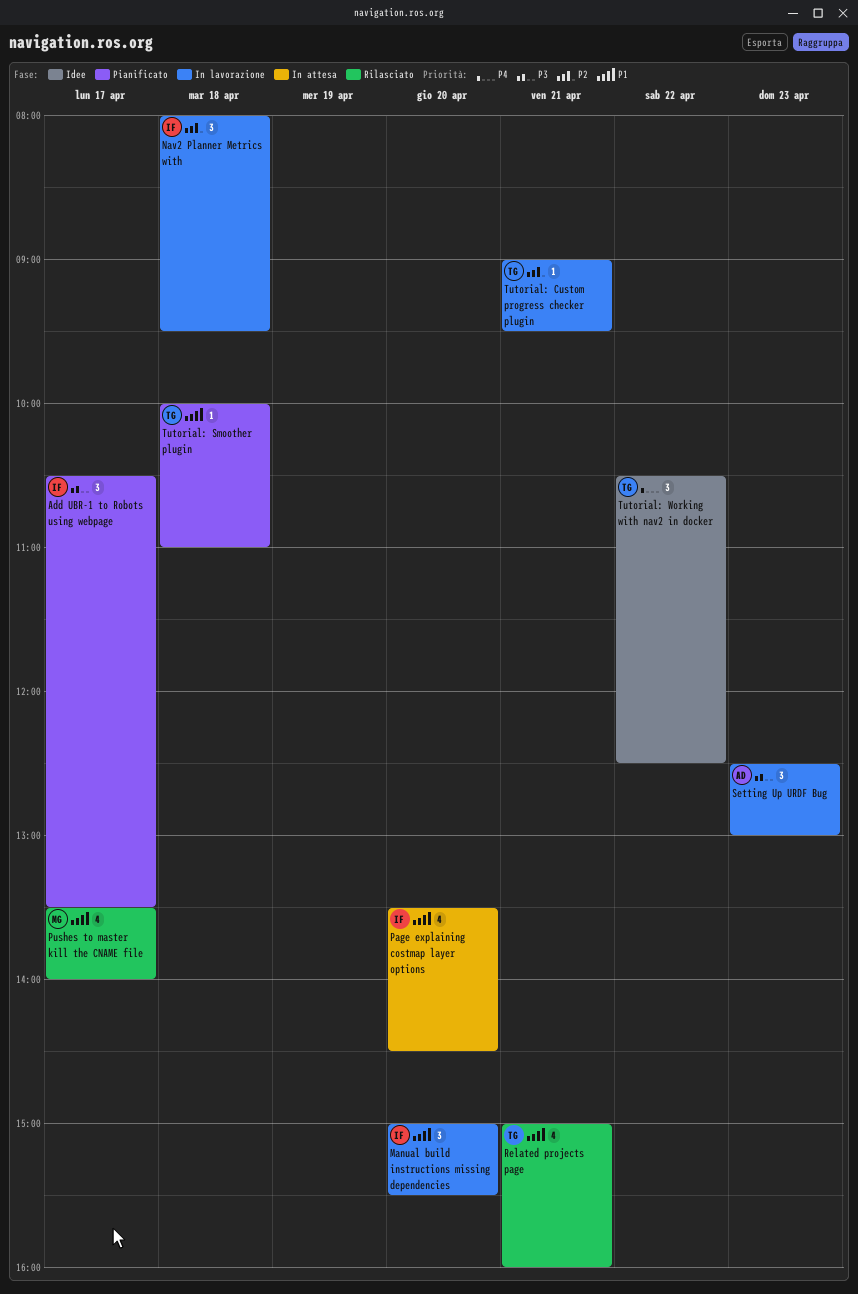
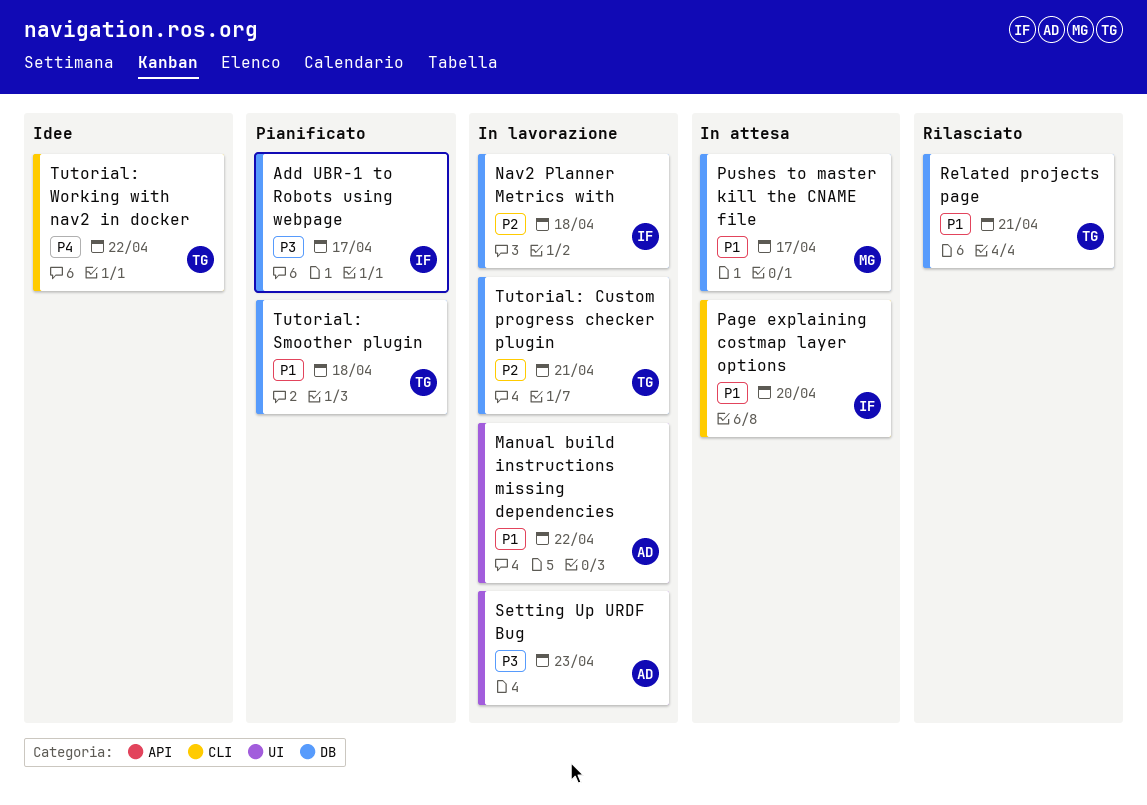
Manual build instructions missing dependencies, owner: IF -> AD
Manual build instructions missing dependencies, day: Apr 20 -> Apr 22
Pushes to master kill the CNAME file, status: Rilasciato -> In attesa

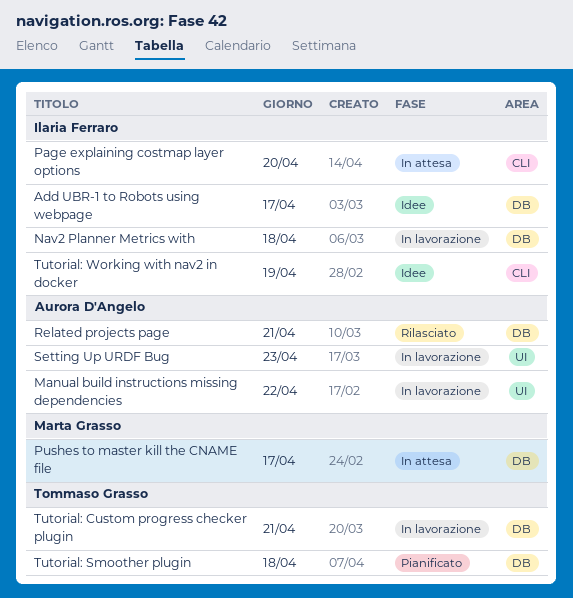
Add UBR-1 to Robots using webpage, status: Pianificato -> Idee
Related projects page, owner: Tommaso Grasso -> Aurora D'Angelo
Tutorial: Working with nav2 in docker, owner: Tommaso Grasso -> Ilaria Ferraro
Tutorial: Working with nav2 in docker, day: Apr 22 -> Apr 19

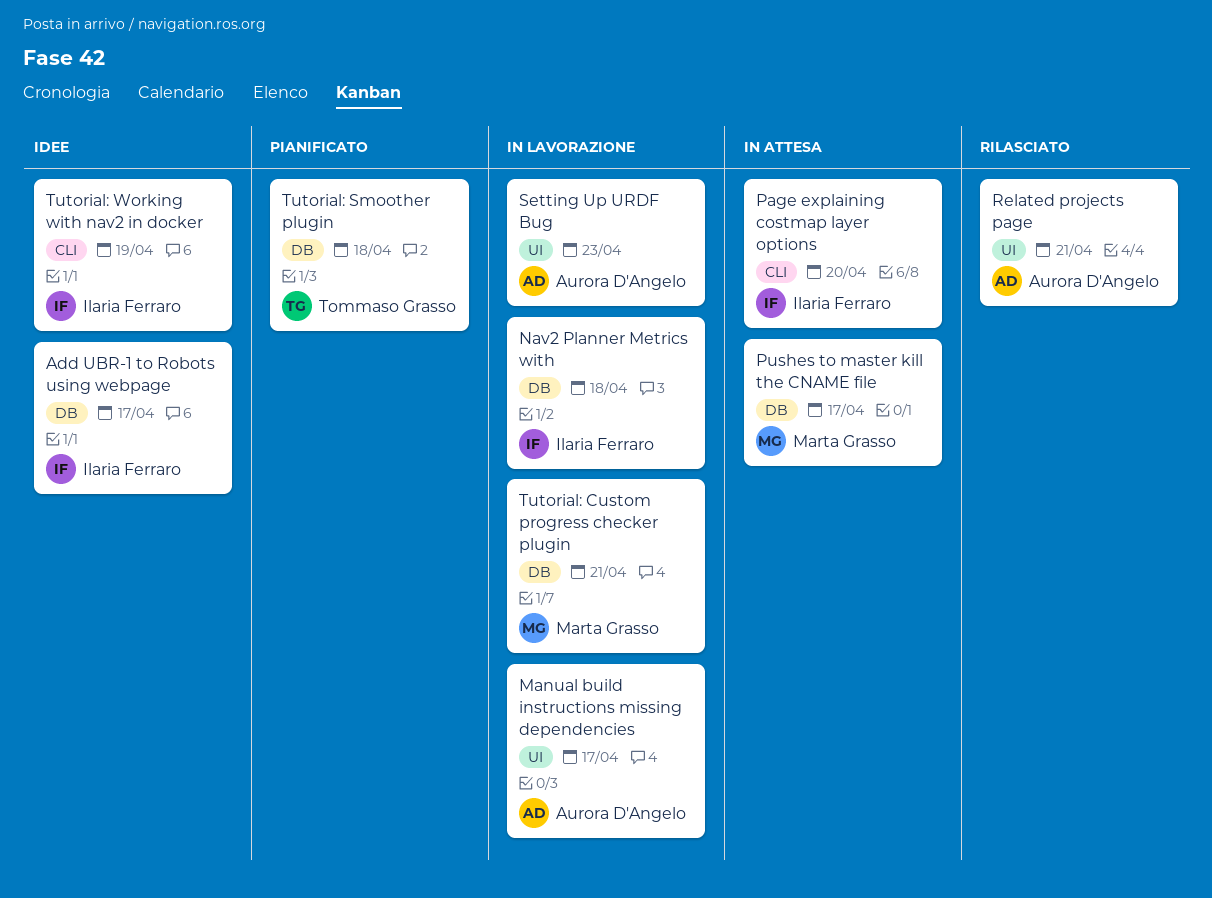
Manual build instructions missing dependencies, day: Apr 22 -> Apr 17
Related projects page, label: DB -> UI
Tutorial: Custom progress checker plugin, owner: Tommaso Grasso -> Marta Grasso

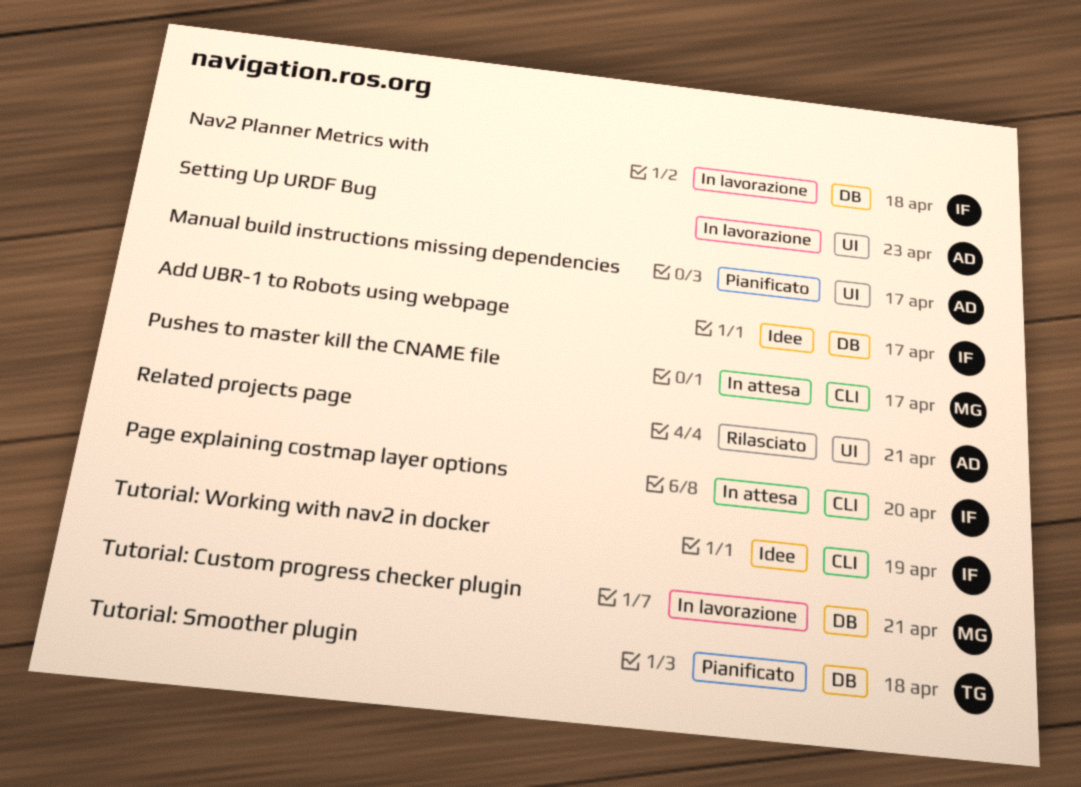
Manual build instructions missing dependencies, status: In lavorazione -> Pianificato
Pushes to master kill the CNAME file, label: DB -> CLI

